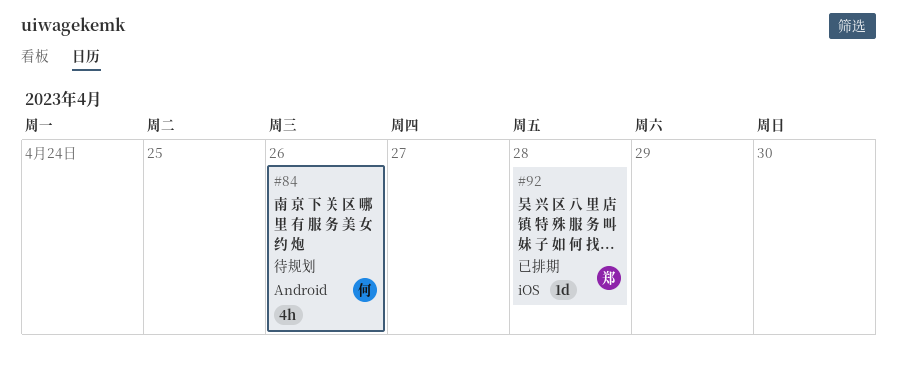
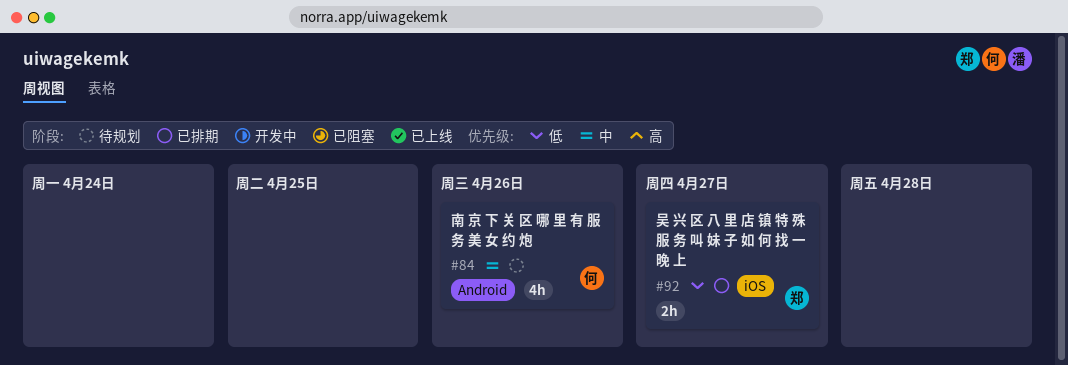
#92, estimate: 1d -> 2h
#92, due: Apr 28 -> Apr 27

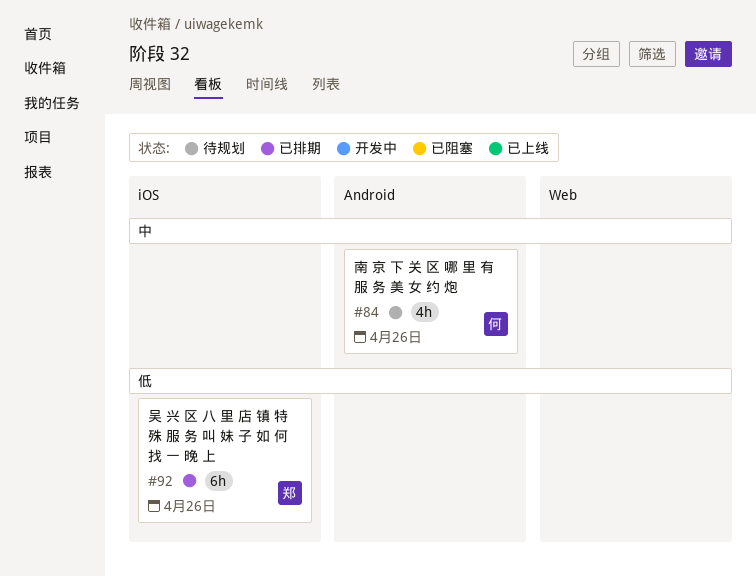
#92, estimate: 2h -> 6h
#92, due: Apr 27 -> Apr 26

